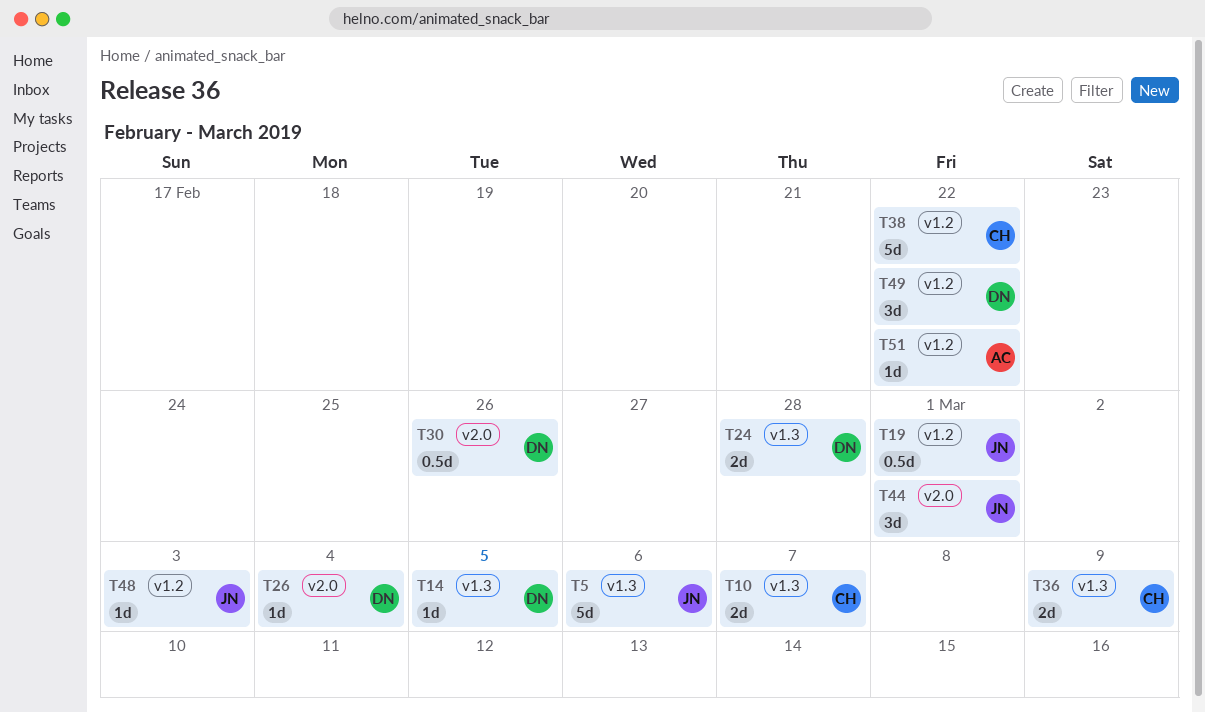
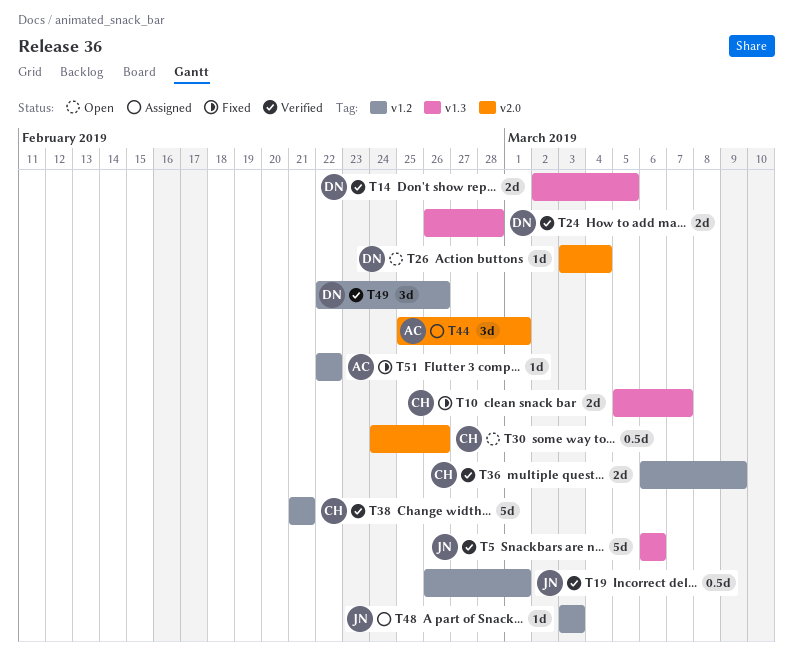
T14, estimate: 1d -> 2d
T30, owner: DN -> CH
T36, label: v1.3 -> v1.2
T38, due: Feb 22 -> Feb 21
T44, owner: JN -> AC
T49, due: Feb 22 -> Feb 26

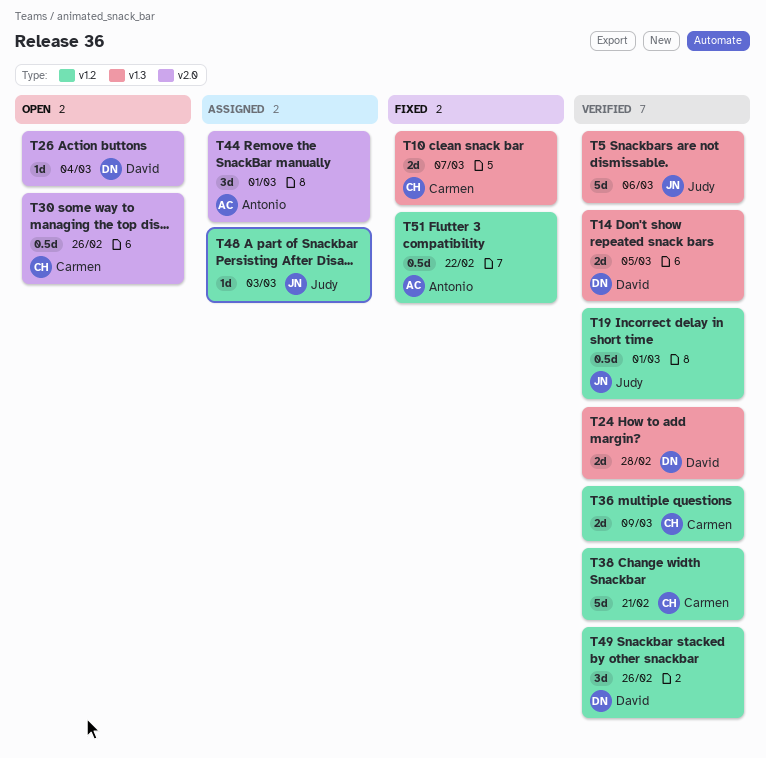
T51, estimate: 1d -> 0.5d

